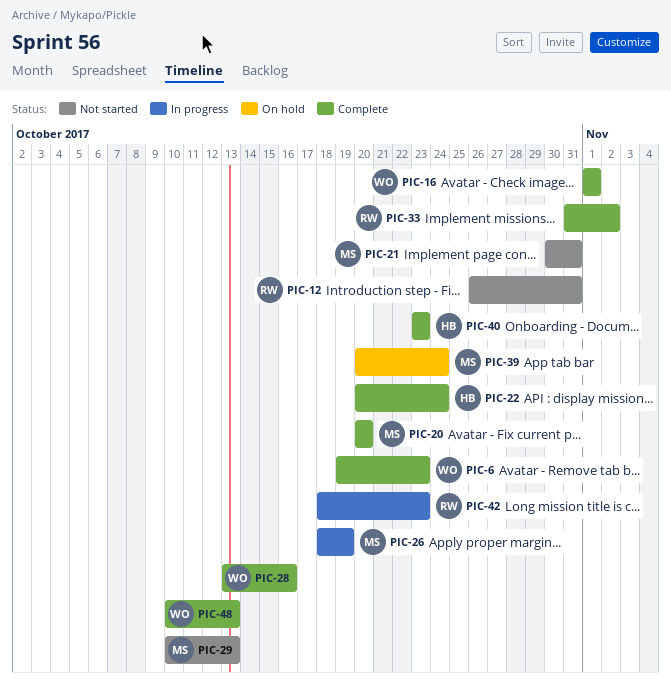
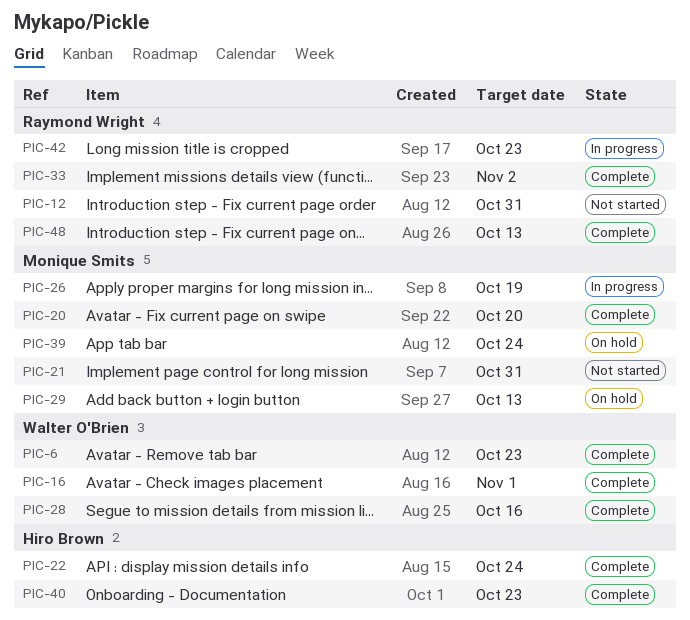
PIC-29, status: Not started -> On hold
PIC-48, owner: Walter O'Brien -> Raymond Wright

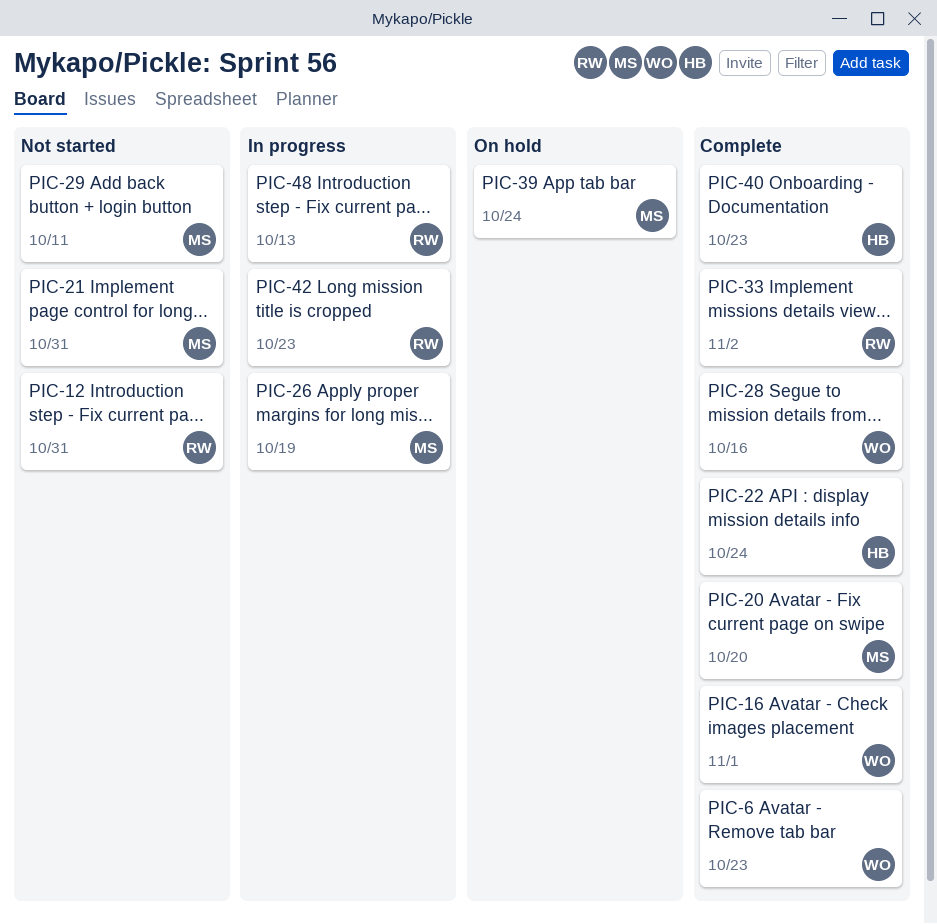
PIC-29, status: On hold -> Not started
PIC-29, due: Oct 13 -> Oct 11
PIC-48, status: Complete -> In progress

